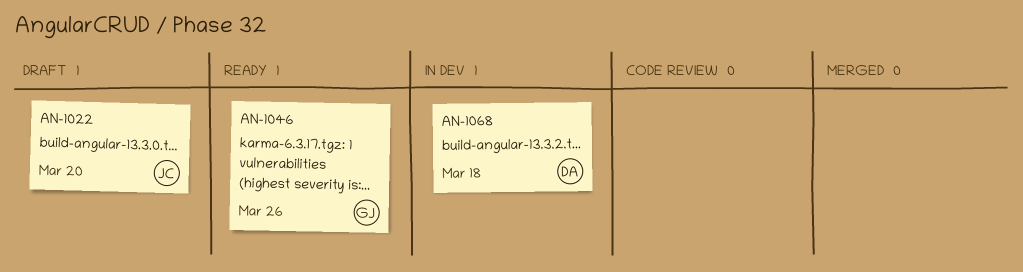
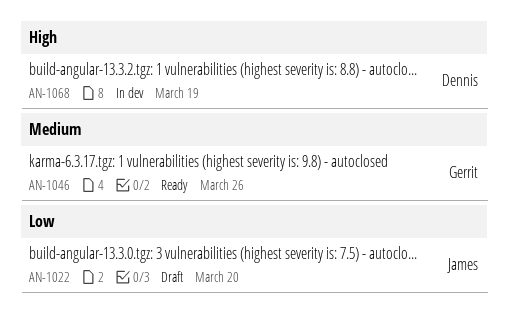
AN-1068, due: Mar 18 -> Mar 19

